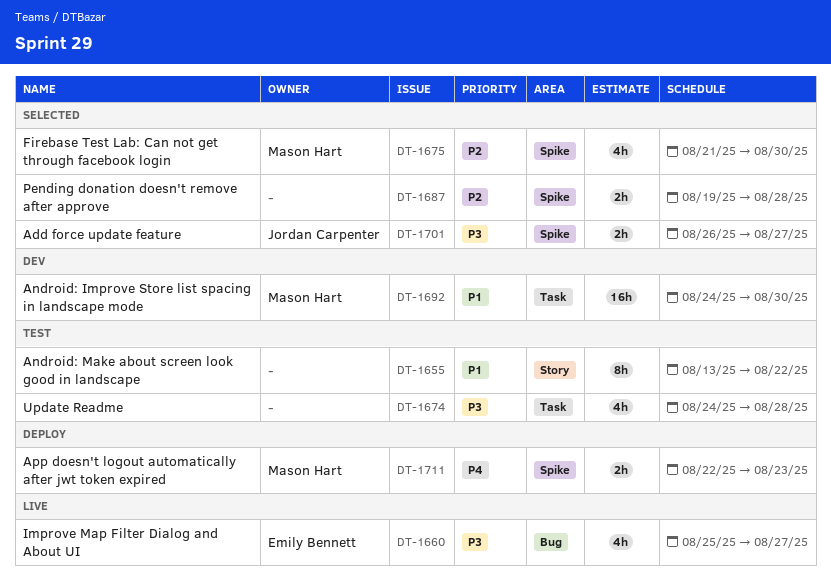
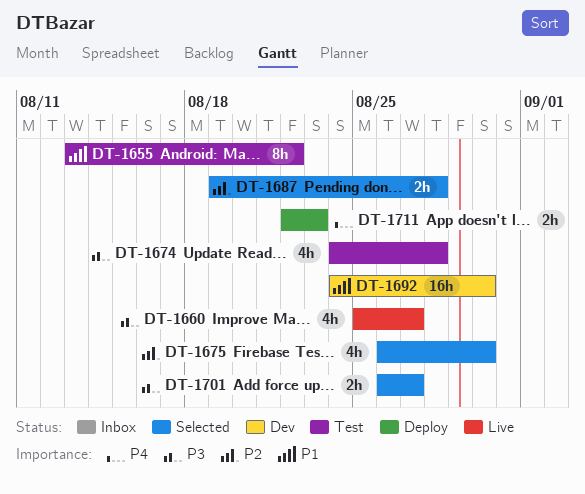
DT-1675, start: Aug 21 -> Aug 26

